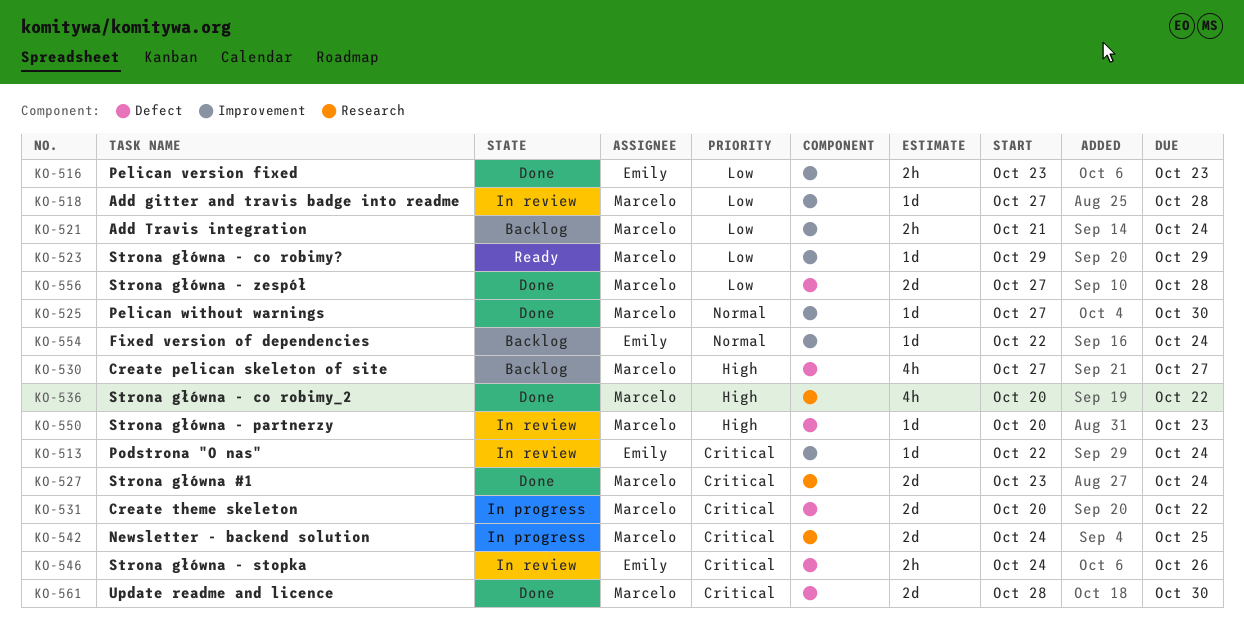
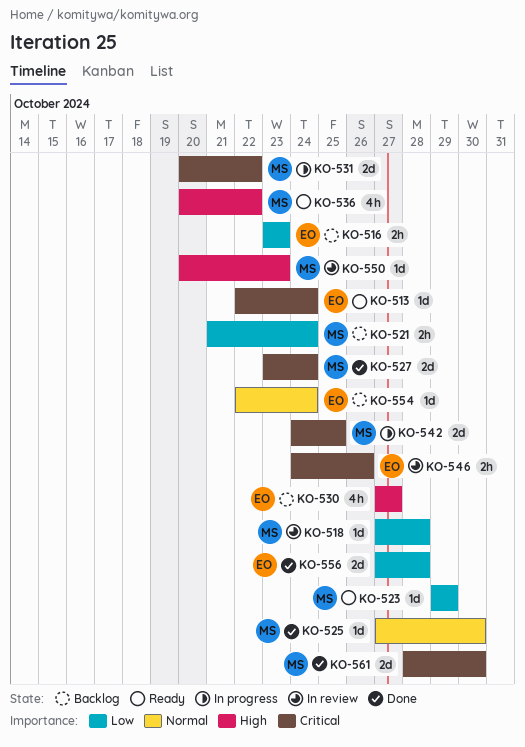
KO-513, status: In review -> Ready
KO-516, status: Done -> Backlog
KO-530, owner: Marcelo -> Emily
KO-536, status: Done -> Ready
KO-556, owner: Marcelo -> Emily

